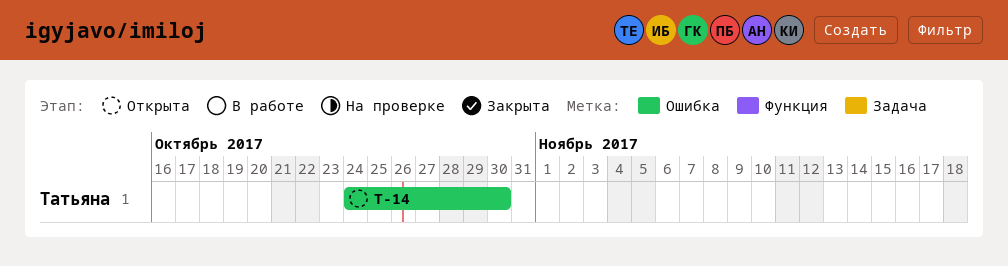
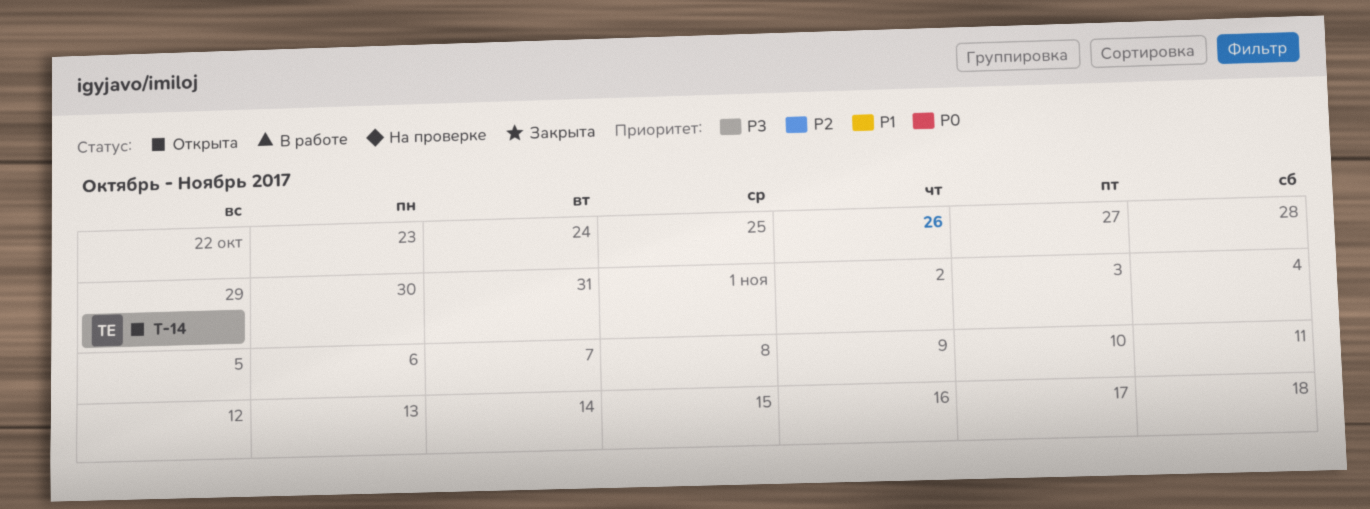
T-14, start: Oct 24 -> Oct 29
T-14, due: Oct 30 -> Oct 29

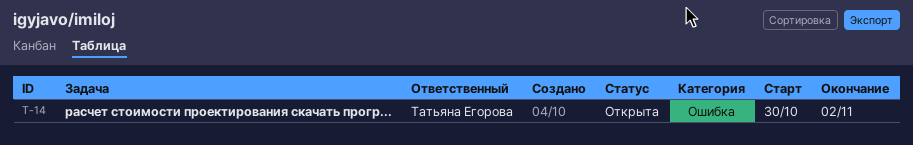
T-14, start: Oct 29 -> Oct 30
T-14, due: Oct 29 -> Nov 2

